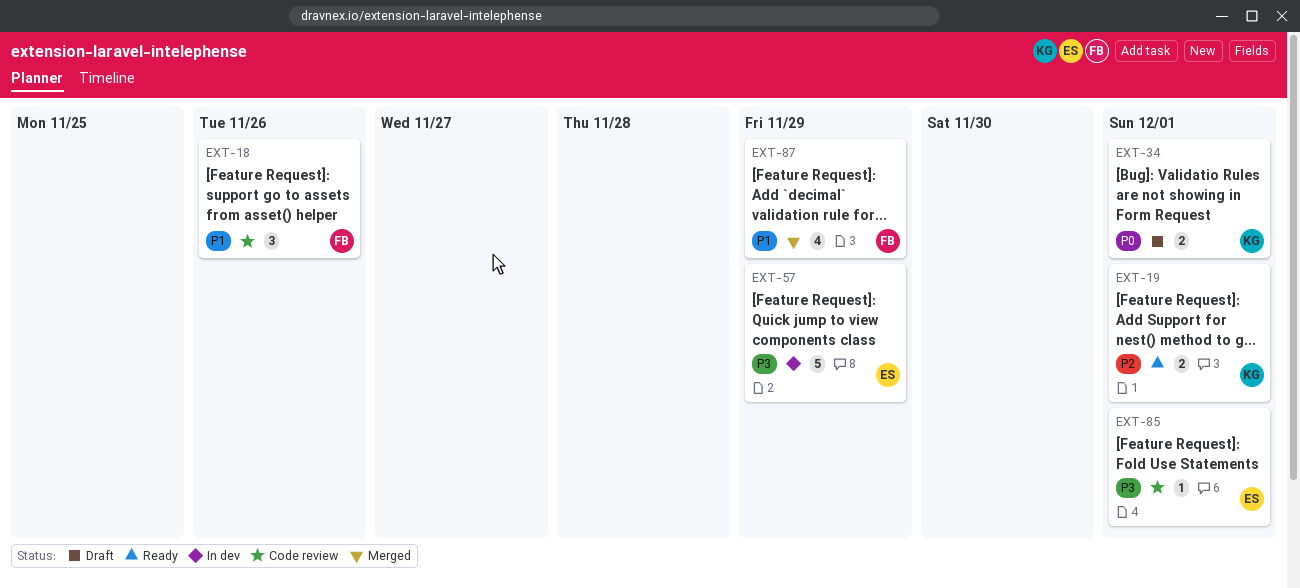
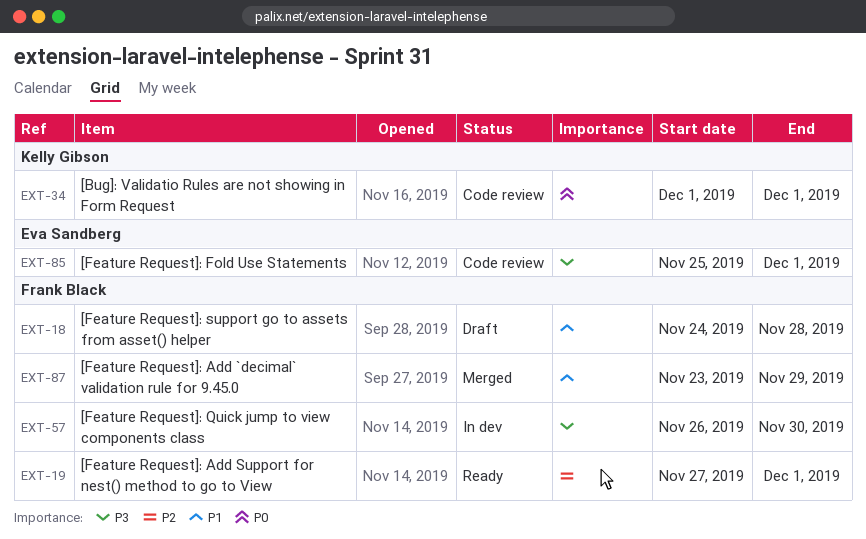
EXT-18, status: Code review -> Draft
EXT-18, due: Nov 26 -> Nov 28
EXT-19, owner: Kelly Gibson -> Frank Black
EXT-34, status: Draft -> Code review
EXT-57, owner: Eva Sandberg -> Frank Black
EXT-57, due: Nov 29 -> Nov 30

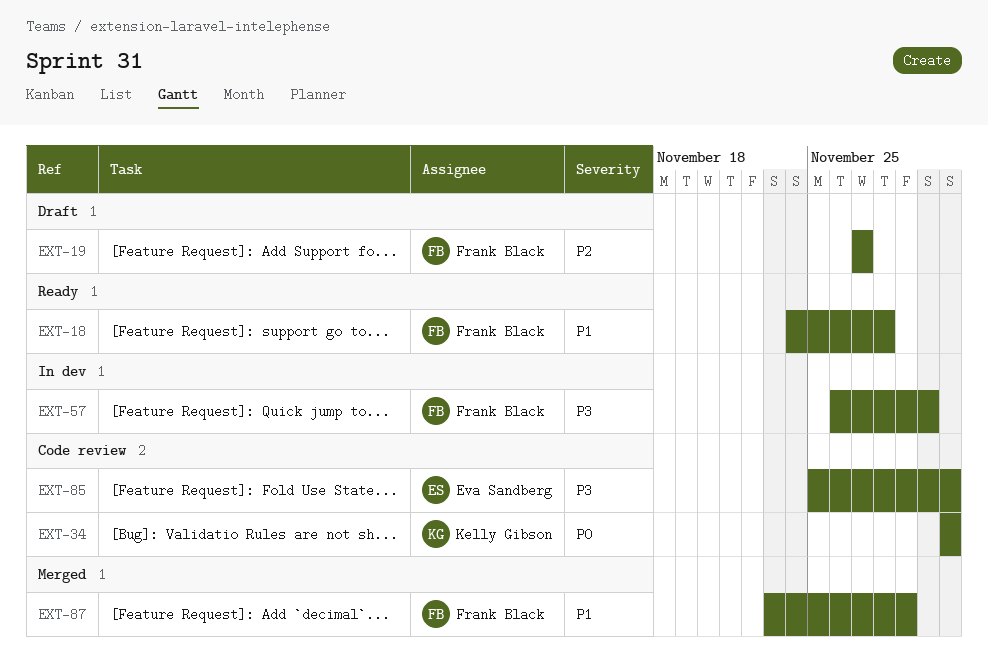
EXT-18, status: Draft -> Ready
EXT-19, status: Ready -> Draft
EXT-19, due: Dec 1 -> Nov 27

